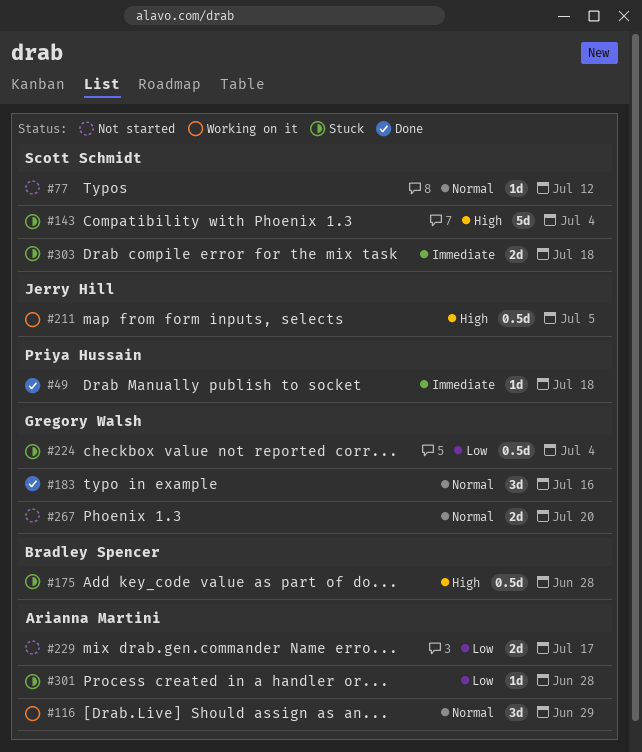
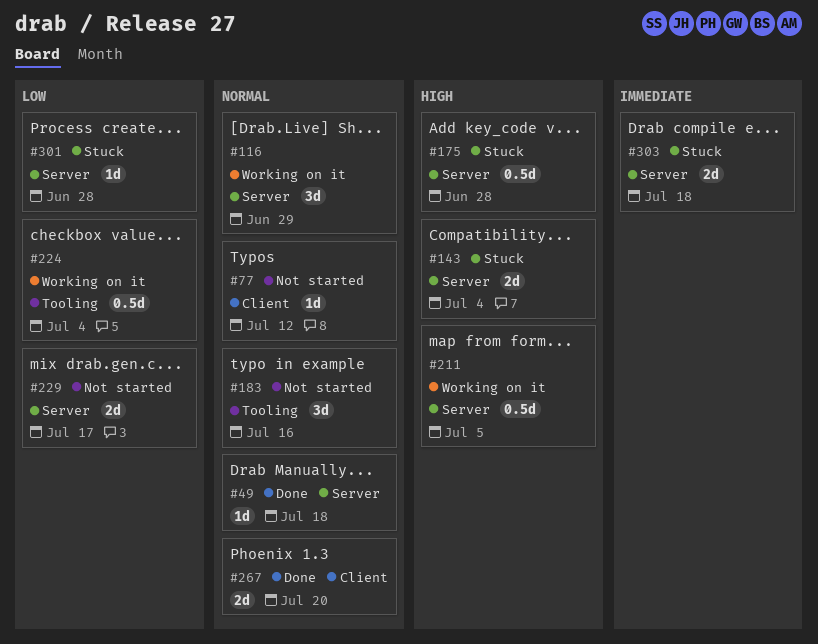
#49, priority: Immediate -> Normal
#143, estimate: 5d -> 2d
#183, status: Done -> Not started
#224, status: Stuck -> Working on it
#267, status: Not started -> Done

